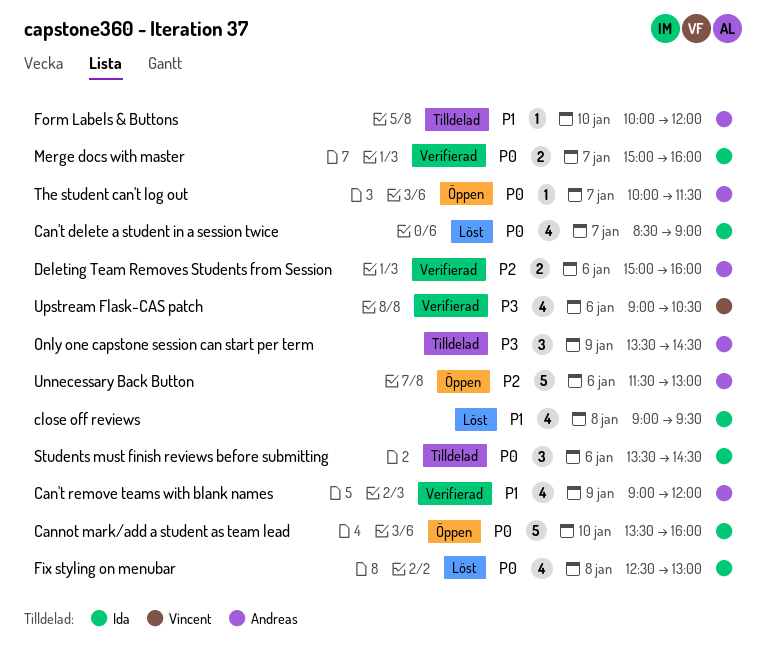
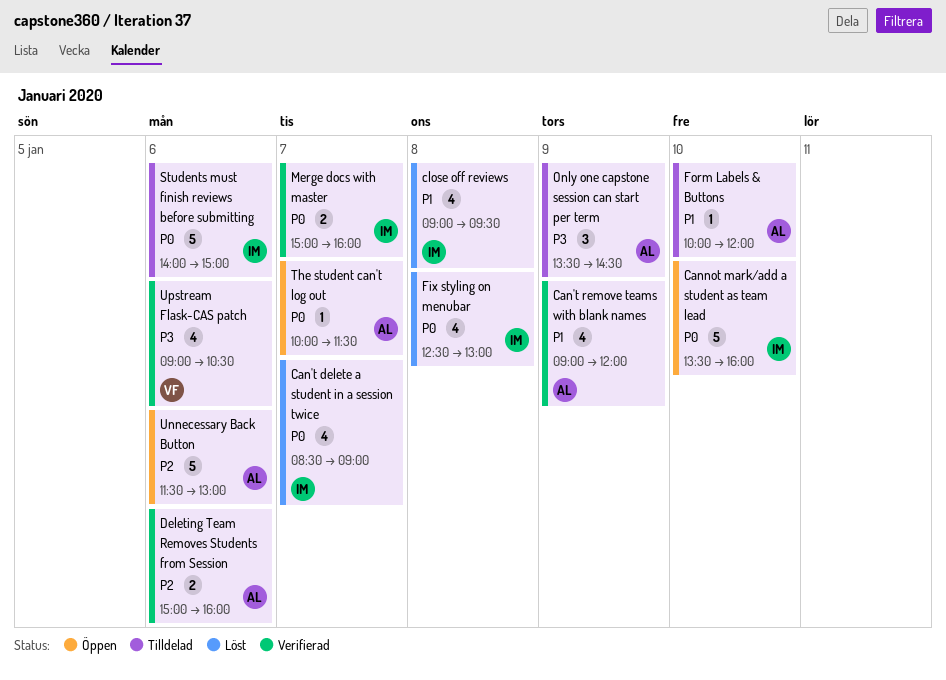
Students must finish reviews before submitting, estimate: 3 -> 5
Students must finish reviews before submitting, begins: 13:30 -> 14:00
Students must finish reviews before submitting, ends: 14:30 -> 15:00

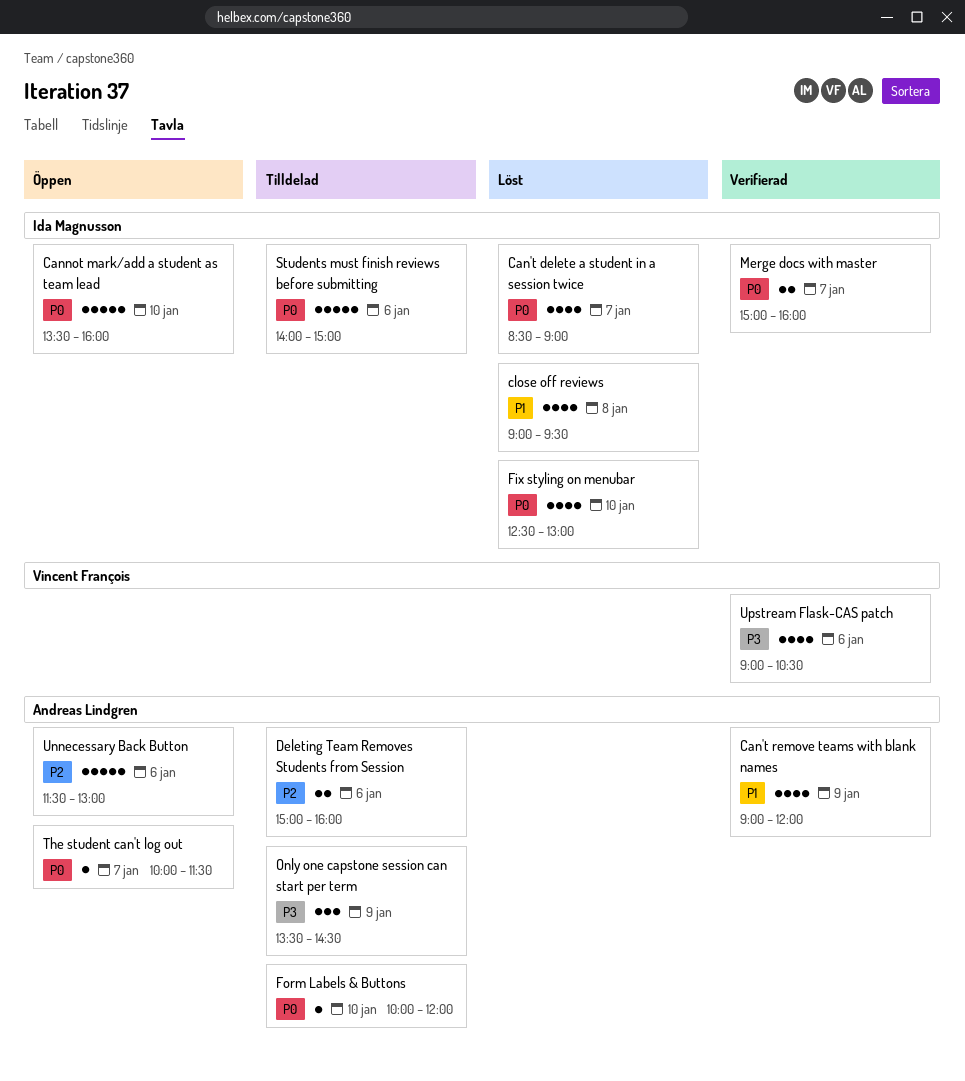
Deleting Team Removes Students from Session, status: Verifierad -> Tilldelad
Fix styling on menubar, day: Jan 8 -> Jan 10
Form Labels & Buttons, priority: P1 -> P0

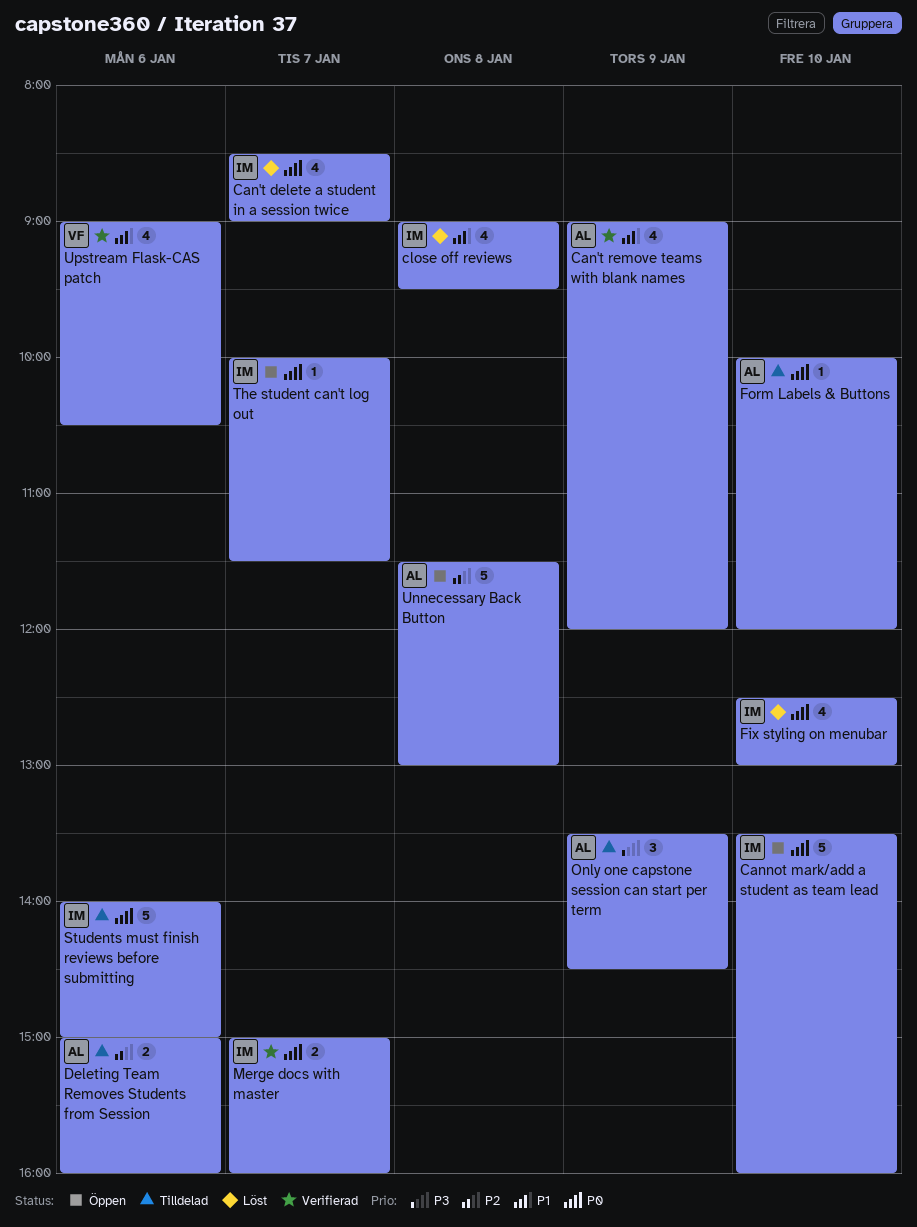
The student can't log out, owner: Andreas Lindgren -> Ida Magnusson
Unnecessary Back Button, day: Jan 6 -> Jan 8
Upstream Flask-CAS patch, priority: P3 -> P1

